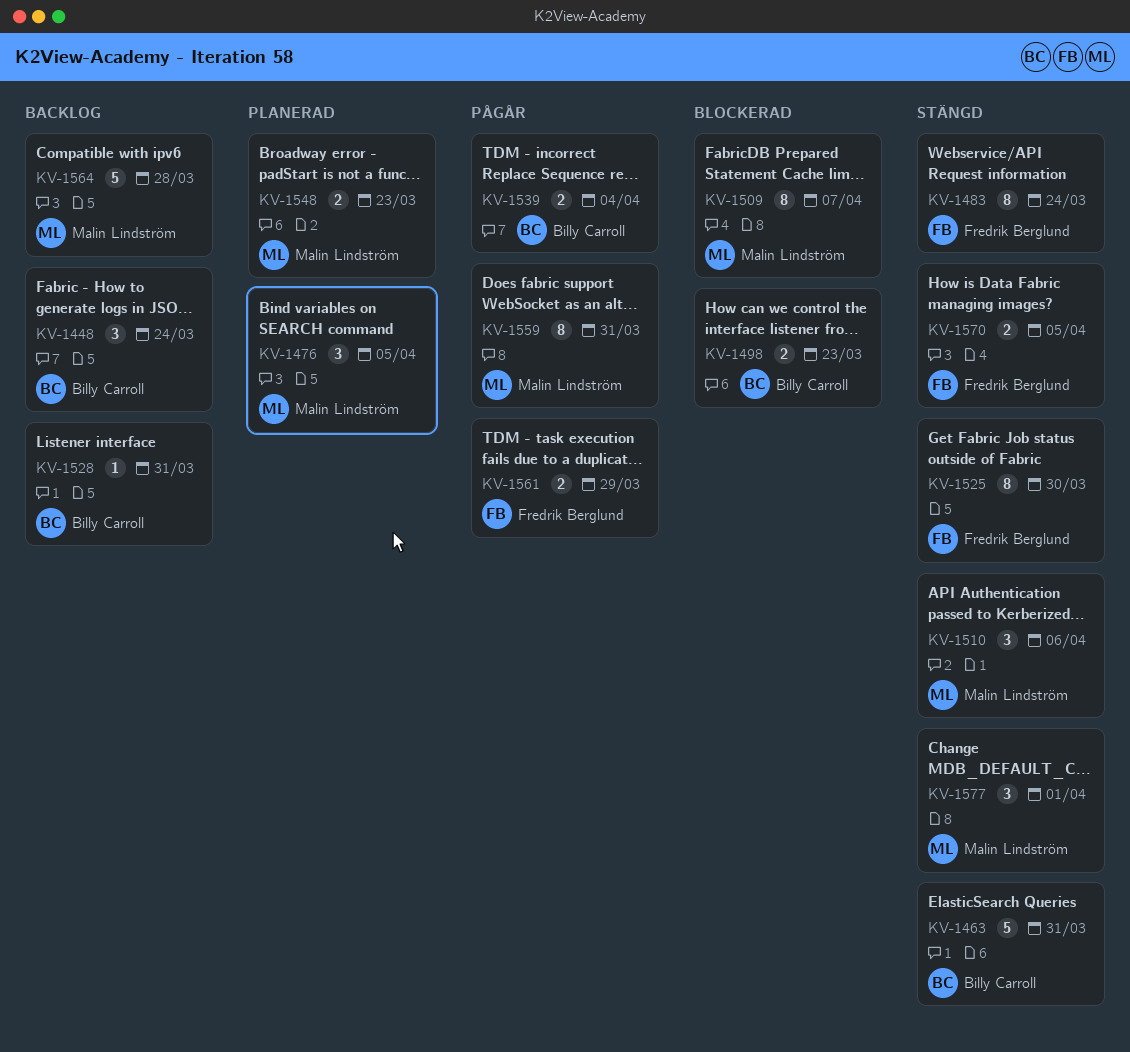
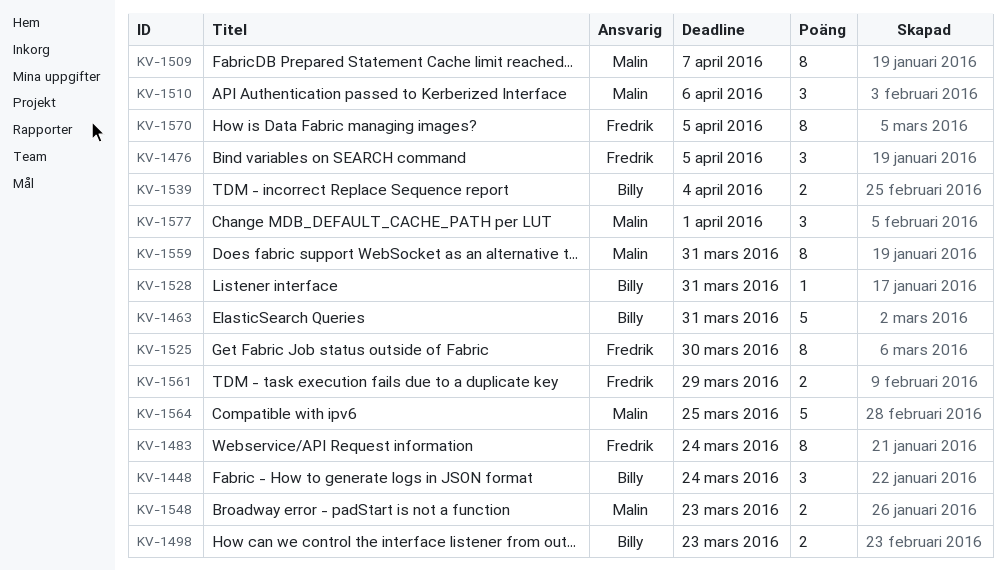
KV-1476, owner: Malin Lindström -> Fredrik Berglund
KV-1564, due: Mar 28 -> Mar 25
KV-1570, estimate: 2 -> 8

